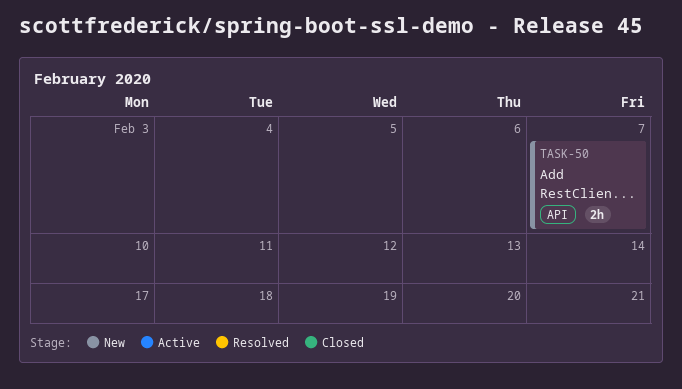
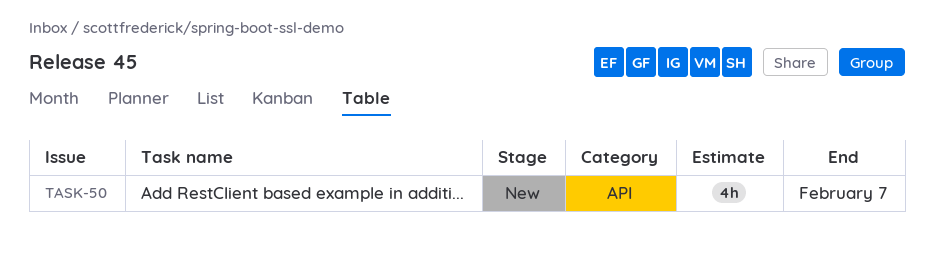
TASK-50, estimate: 2h -> 4h

